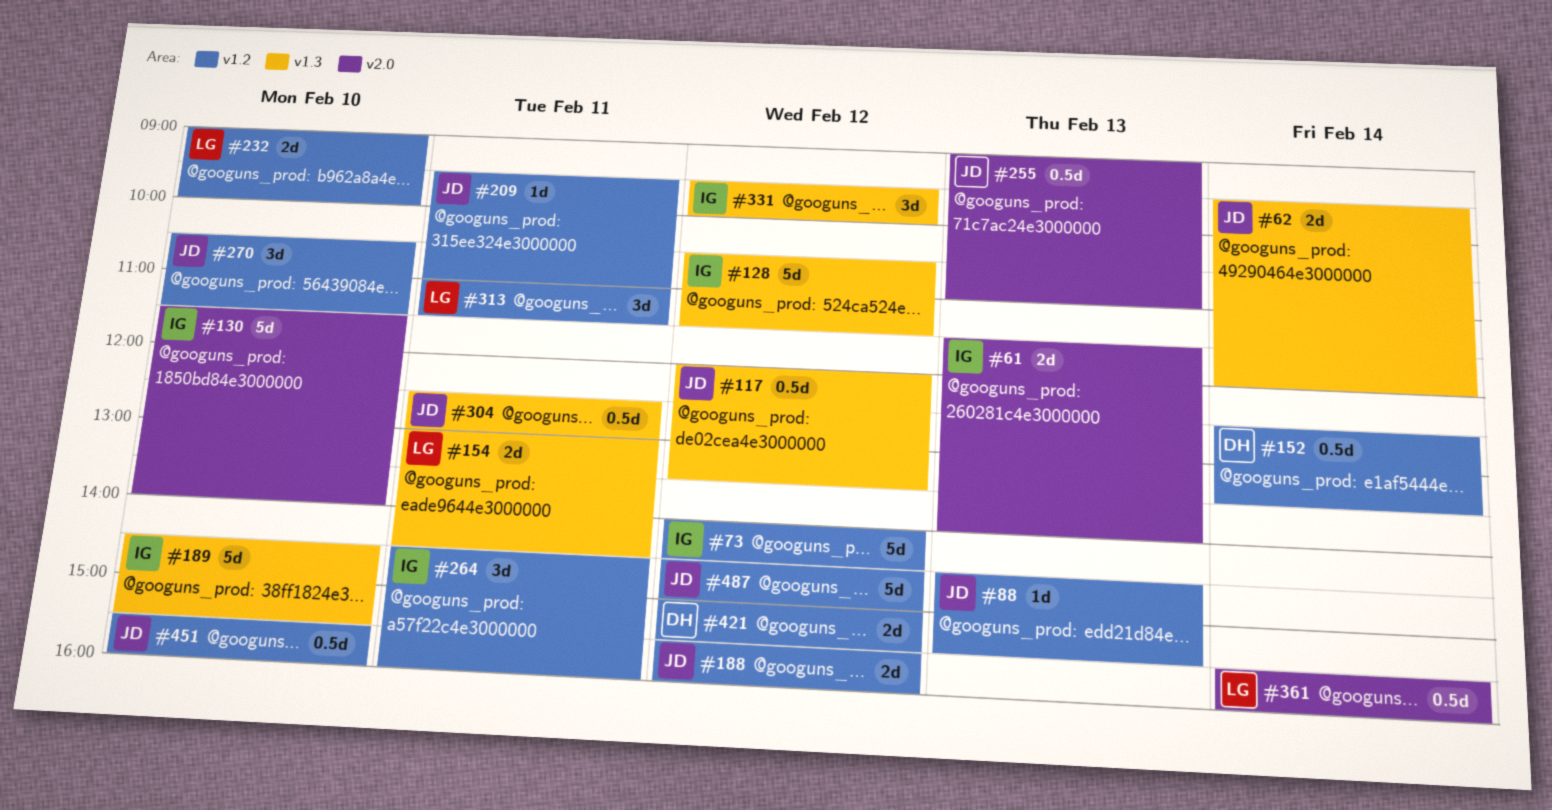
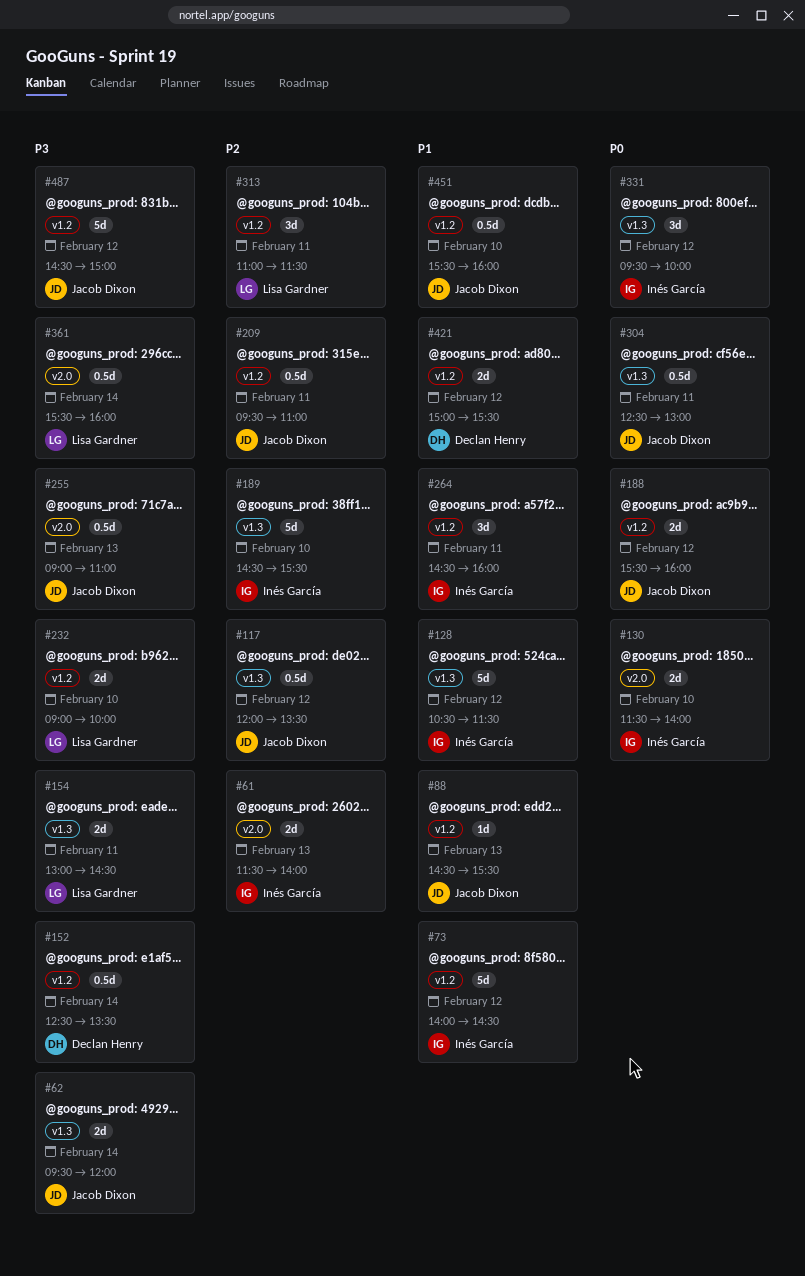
#130, estimate: 5d -> 2d
#209, estimate: 1d -> 0.5d
#270: present -> none

